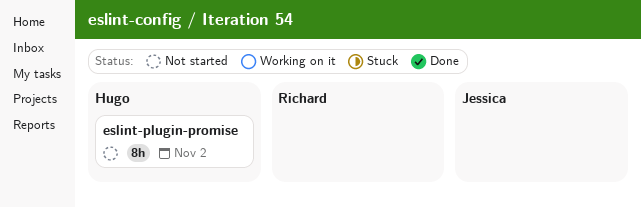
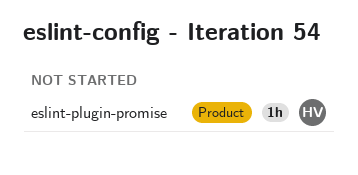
eslint-plugin-promise, estimate: 8h -> 1h

